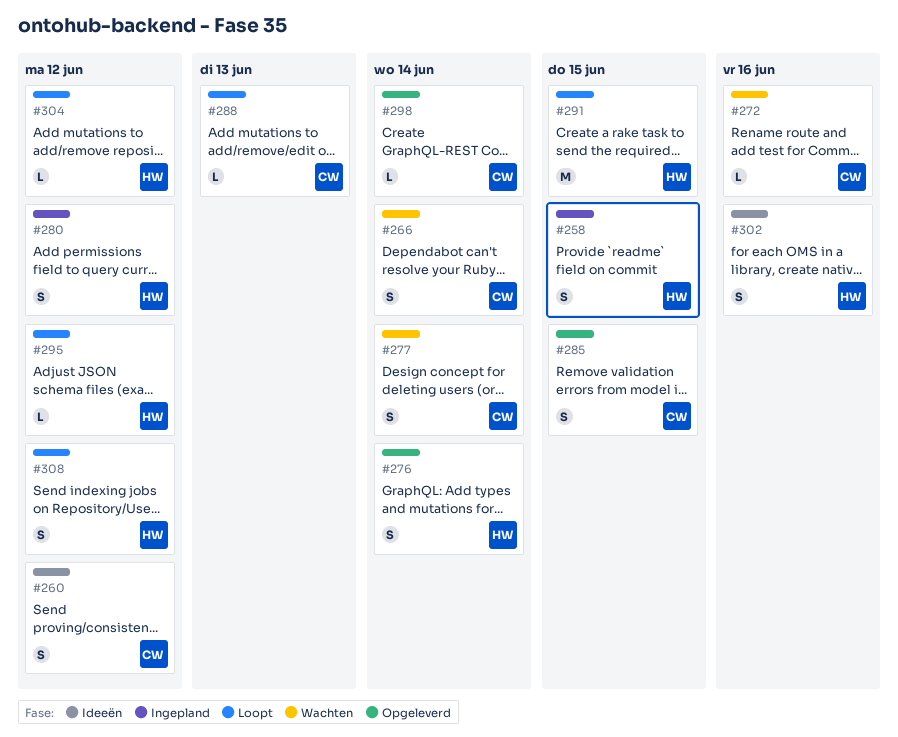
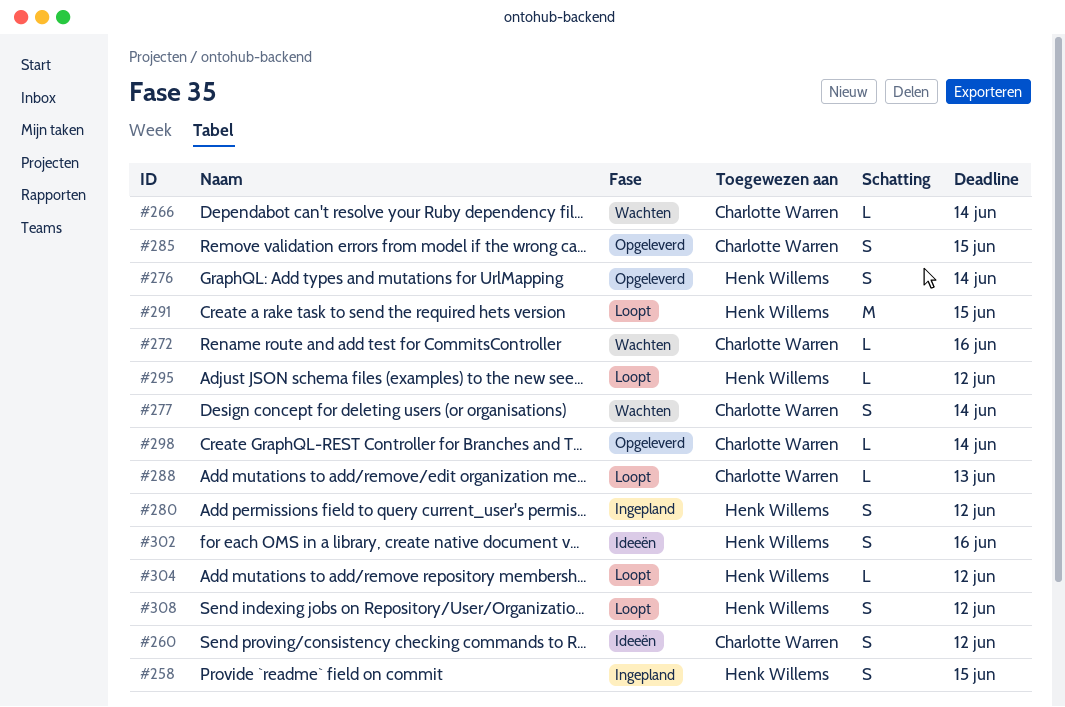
#266, estimate: S -> L

